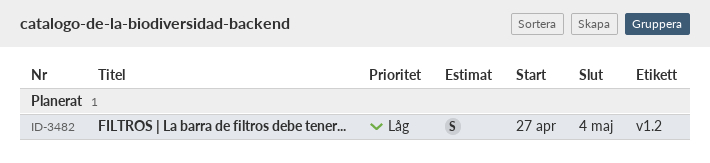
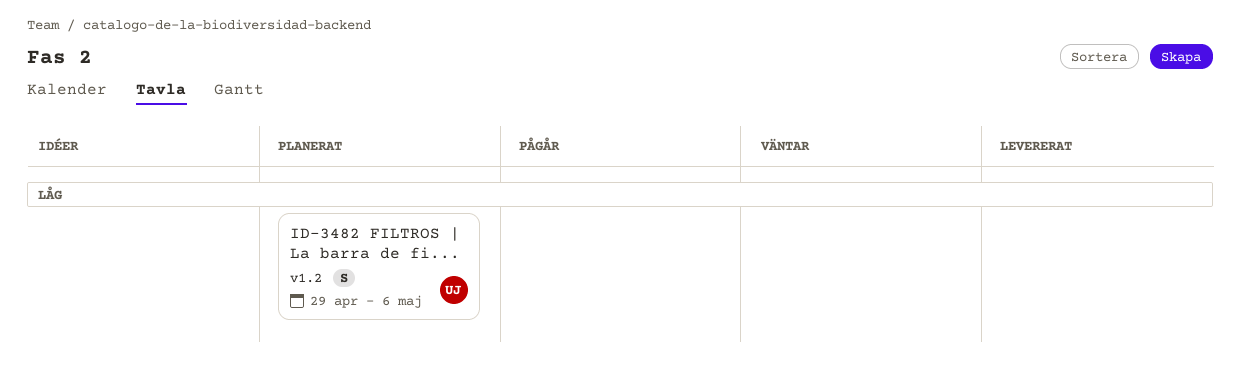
ID-3482, start: Apr 27 -> Apr 29
ID-3482, due: May 4 -> May 6

